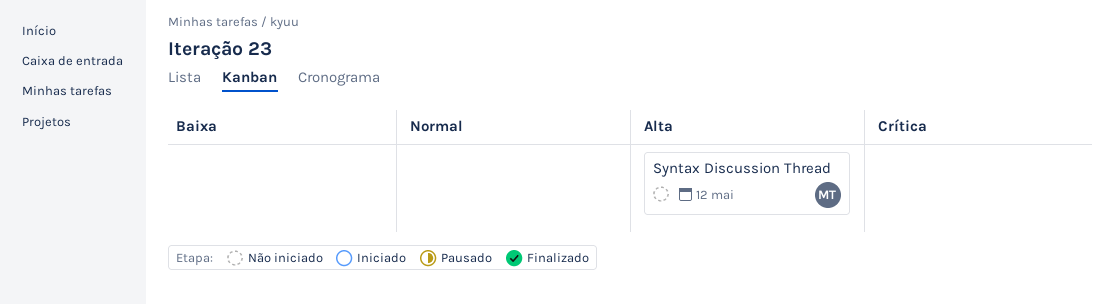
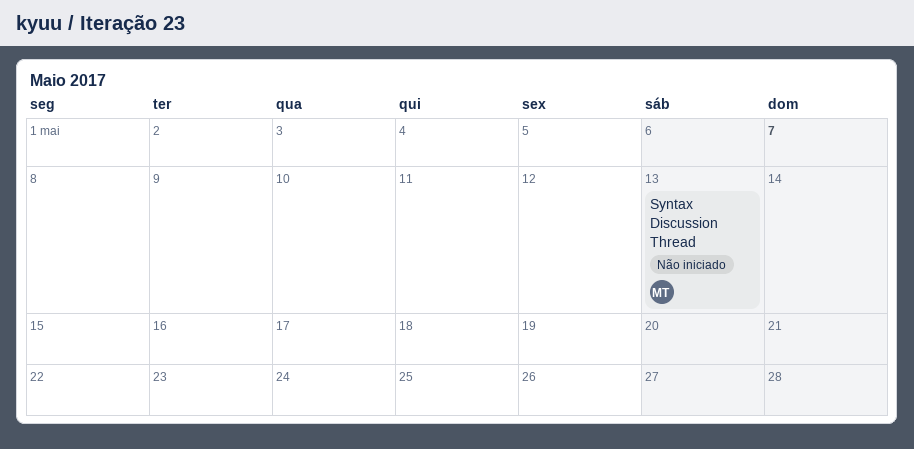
Syntax Discussion Thread, due: May 12 -> May 13

